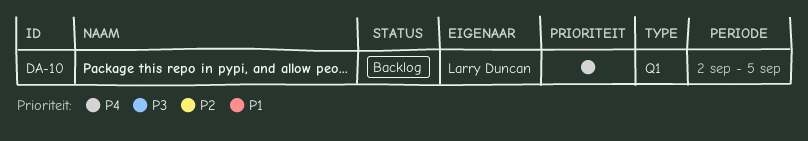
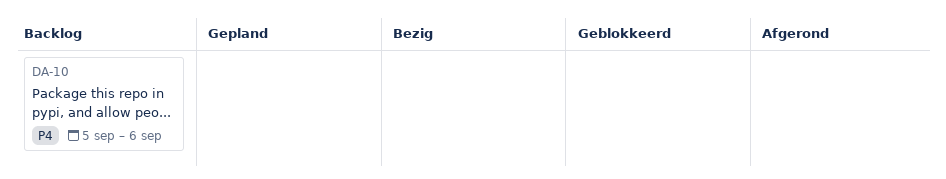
DA-10, start: Sep 2 -> Sep 5
DA-10, due: Sep 5 -> Sep 6

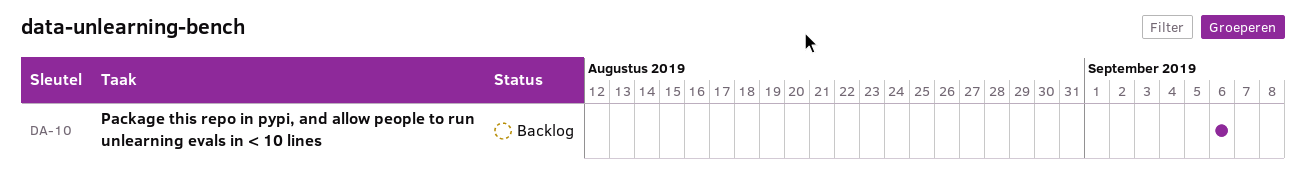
DA-10, start: Sep 5 -> Sep 6

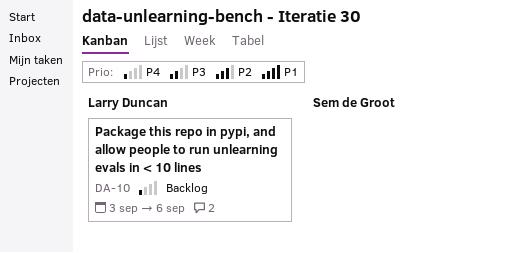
DA-10, start: Sep 6 -> Sep 3

